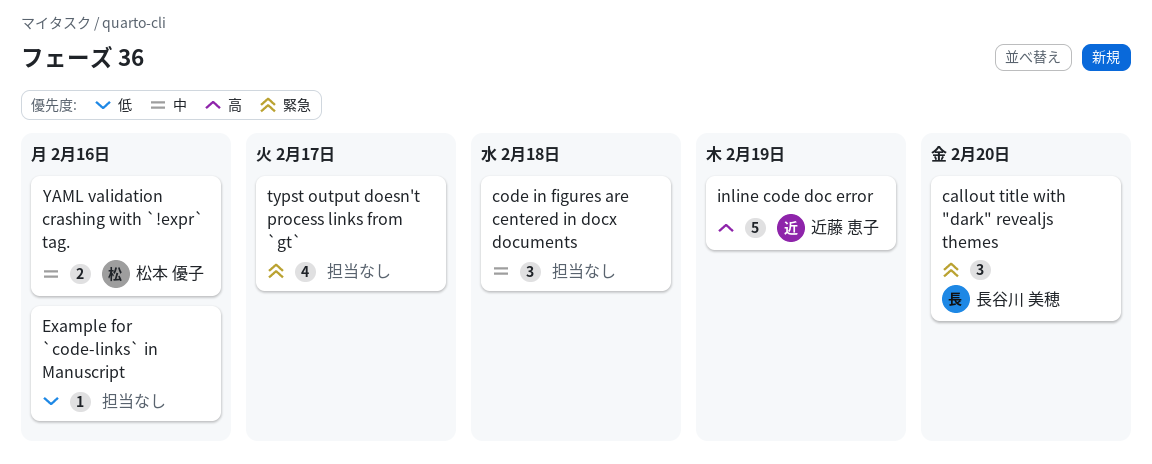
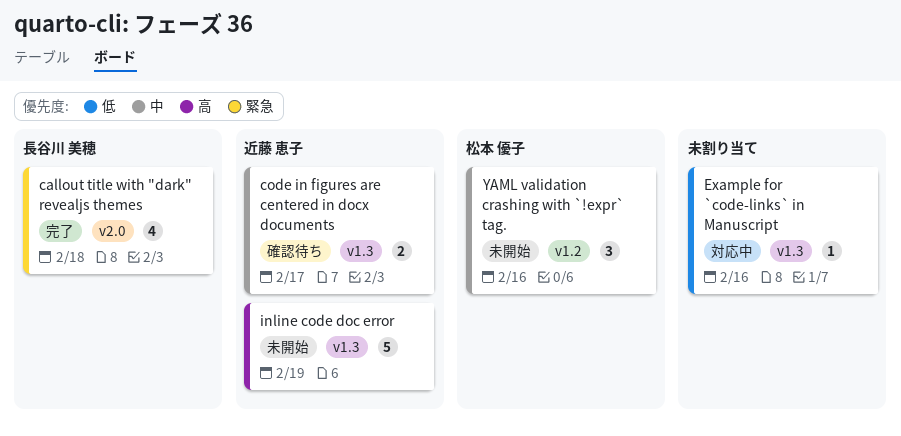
callout title with "dark" revealjs themes, estimate: 3 -> 4
callout title with "dark" revealjs themes, due: Feb 20 -> Feb 18
code in figures are centered in docx documents, owner: none -> 近藤 恵子
code in figures are centered in docx documents, estimate: 3 -> 2
code in figures are centered in docx documents, due: Feb 18 -> Feb 17
typst output doesn't process links from `gt`: present -> none
YAML validation crashing with `!expr` tag., estimate: 2 -> 3

